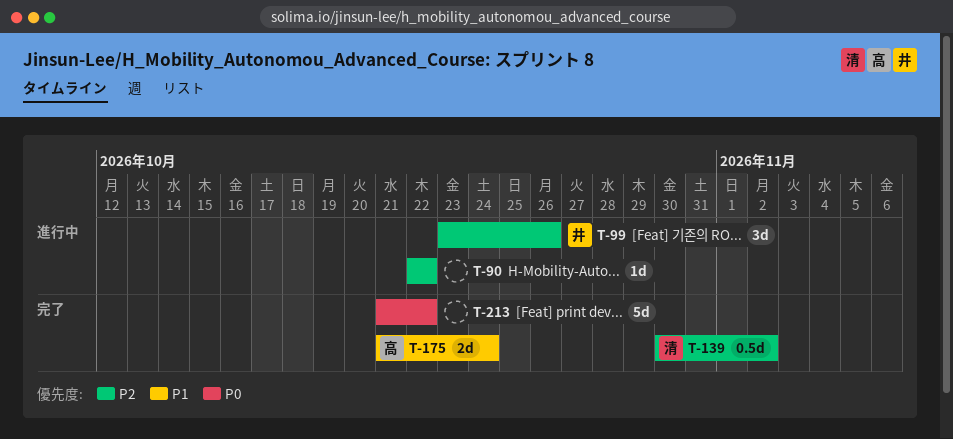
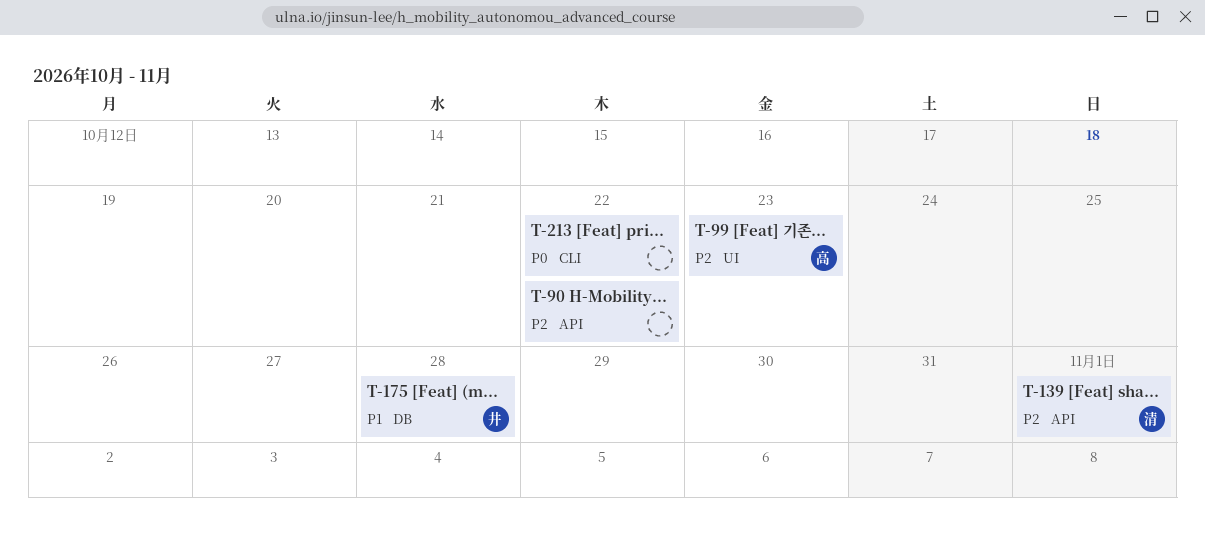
T-99, owner: 井 -> 高
T-99, due: Oct 26 -> Oct 23
T-139, due: Nov 2 -> Nov 1
T-175, owner: 高 -> 井
T-175, due: Oct 24 -> Oct 28

